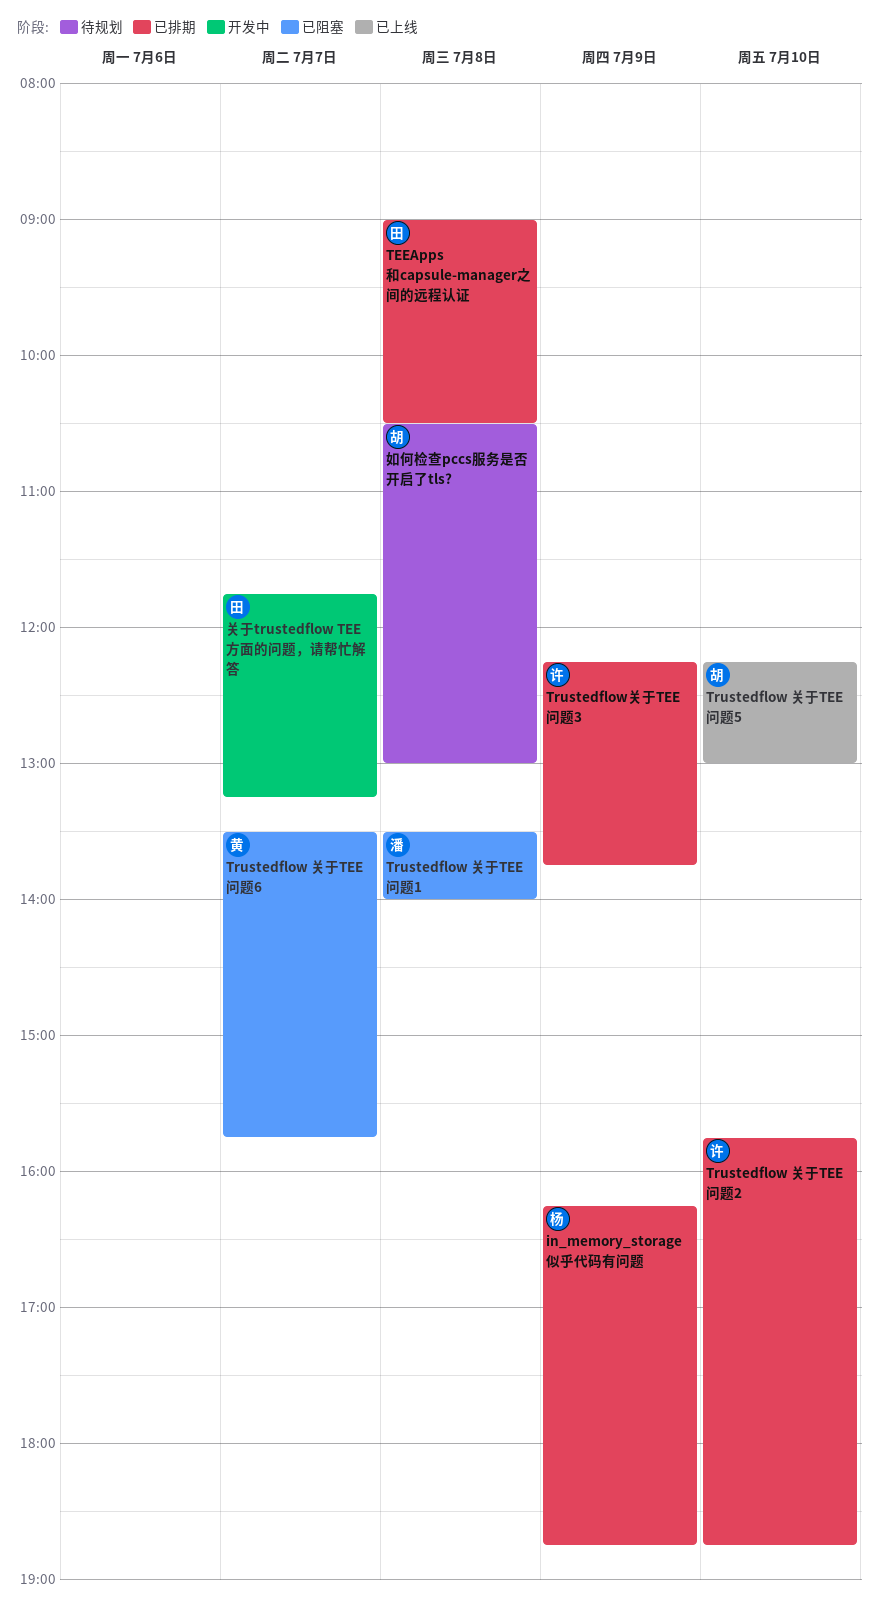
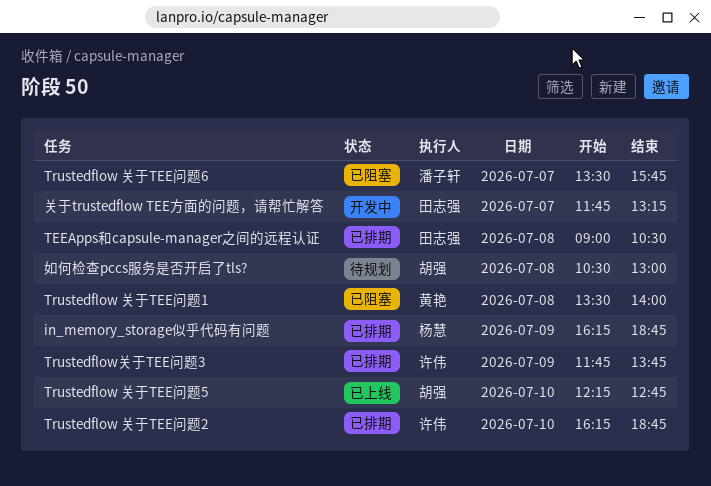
Trustedflow 关于TEE问题1, owner: 潘子轩 -> 黄艳
Trustedflow 关于TEE问题2, begins: 15:45 -> 16:15
Trustedflow 关于TEE问题5, ends: 13:00 -> 12:45
Trustedflow 关于TEE问题6, owner: 黄艳 -> 潘子轩
Trustedflow关于TEE问题3, begins: 12:15 -> 11:45

